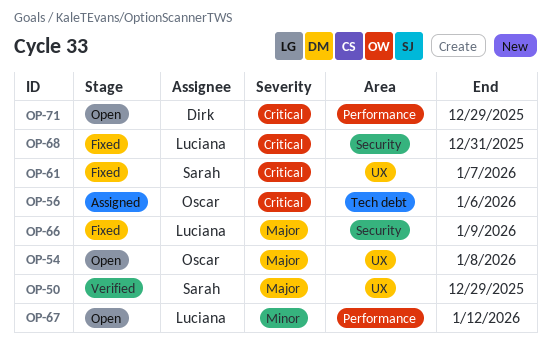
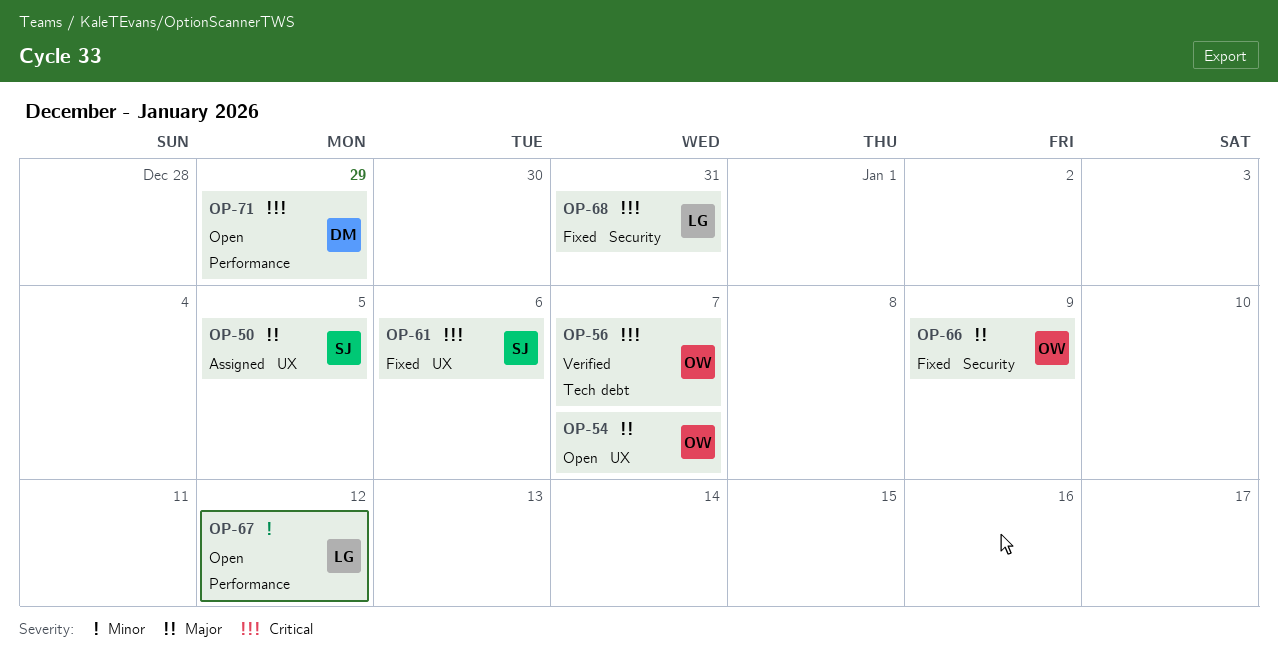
OP-50, status: Verified -> Assigned
OP-50, due: Dec 29 -> Jan 5
OP-54, due: Jan 8 -> Jan 7
OP-56, status: Assigned -> Verified
OP-56, due: Jan 6 -> Jan 7
OP-61, due: Jan 7 -> Jan 6
OP-66, owner: Luciana -> Oscar

